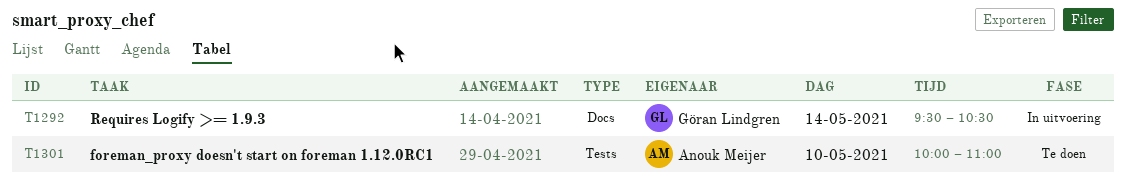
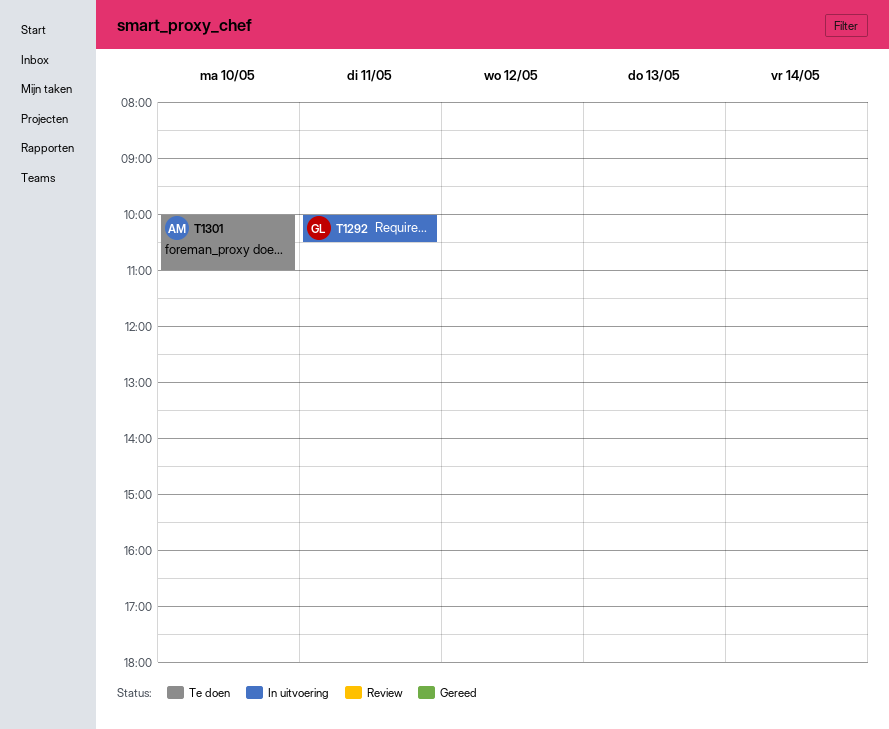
T1292, day: May 14 -> May 11
T1292, begins: 09:30 -> 10:00

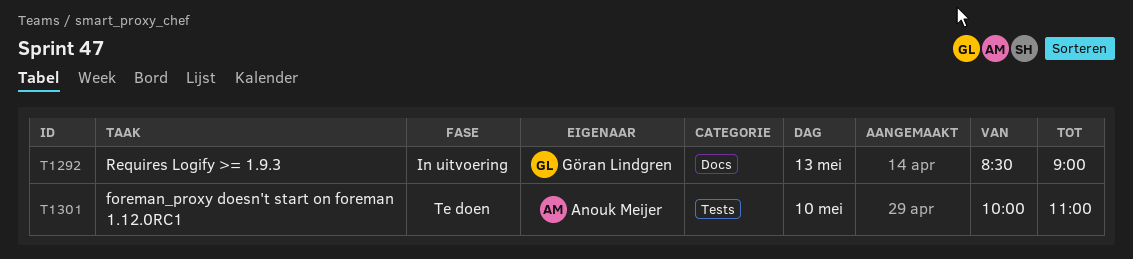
T1292, day: May 11 -> May 13
T1292, begins: 10:00 -> 08:30
T1292, ends: 10:30 -> 09:00

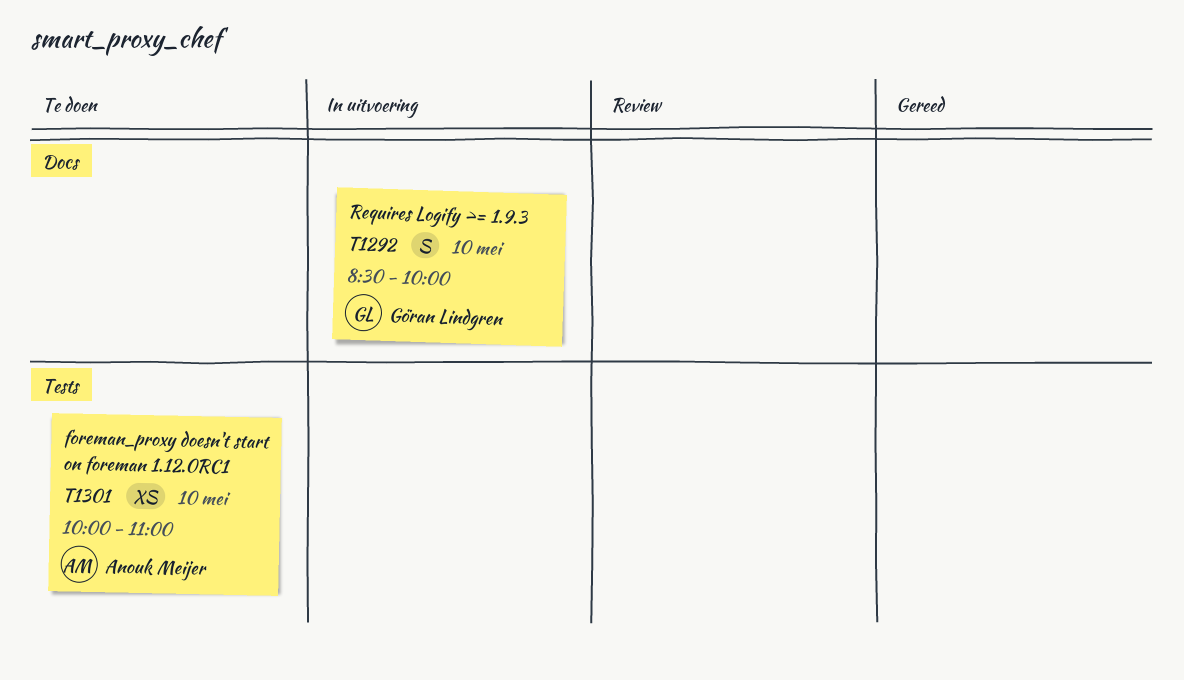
T1292, day: May 13 -> May 10
T1292, ends: 09:00 -> 10:00

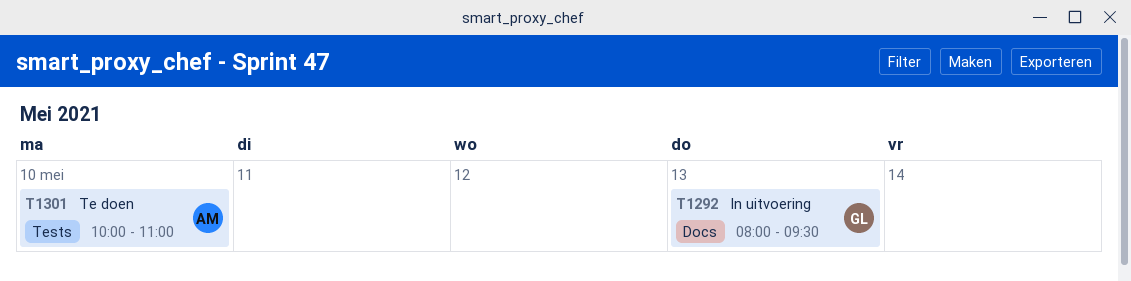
T1292, day: May 10 -> May 13
T1292, begins: 08:30 -> 08:00
T1292, ends: 10:00 -> 09:30

